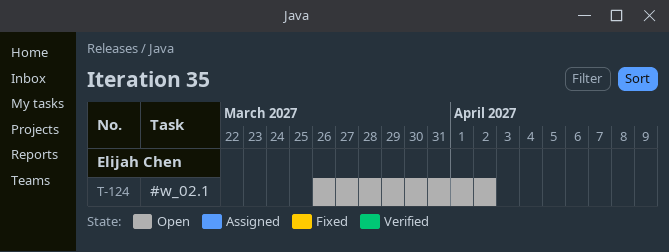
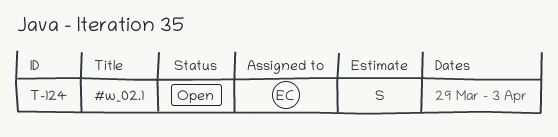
T-124, start: Mar 26 -> Mar 29
T-124, due: Apr 2 -> Apr 3

